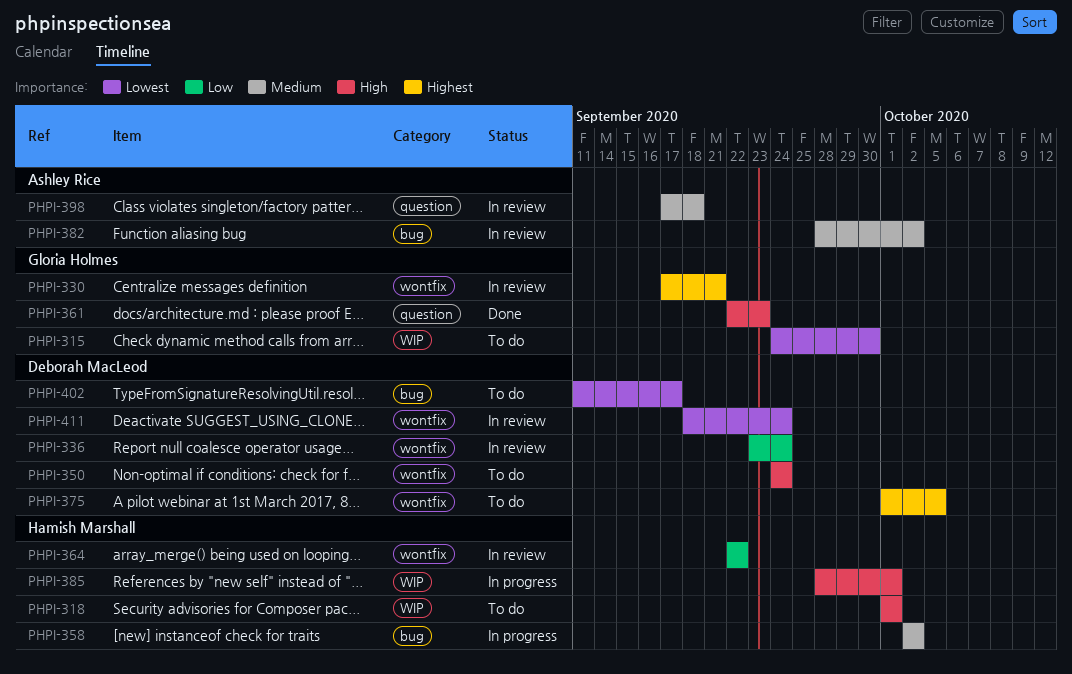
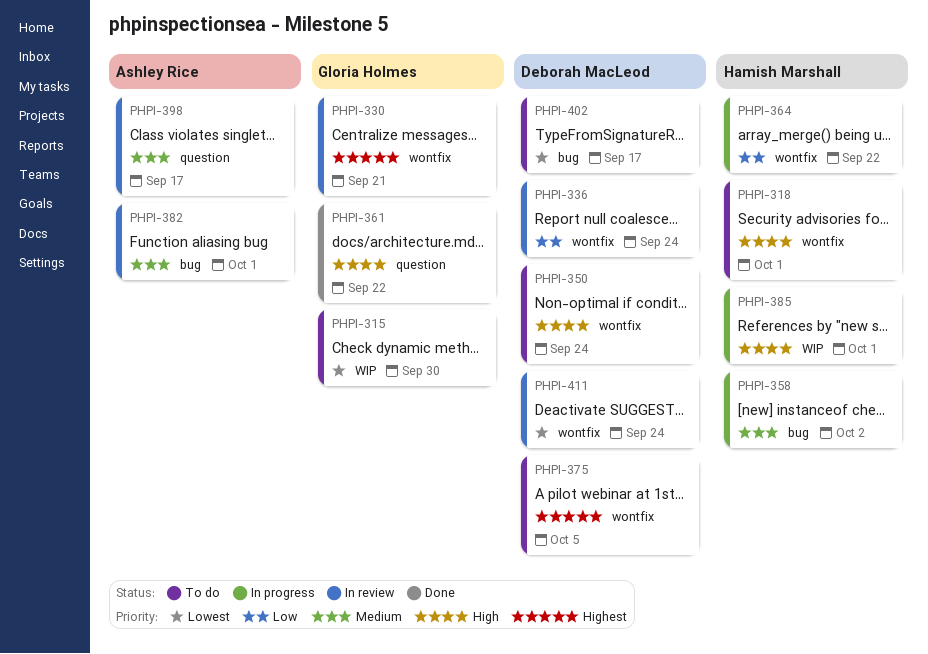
PHPI-318, label: WIP -> wontfix
PHPI-361, due: Sep 23 -> Sep 22
PHPI-364, status: In review -> In progress
PHPI-382, due: Oct 2 -> Oct 1
PHPI-398, due: Sep 18 -> Sep 17

